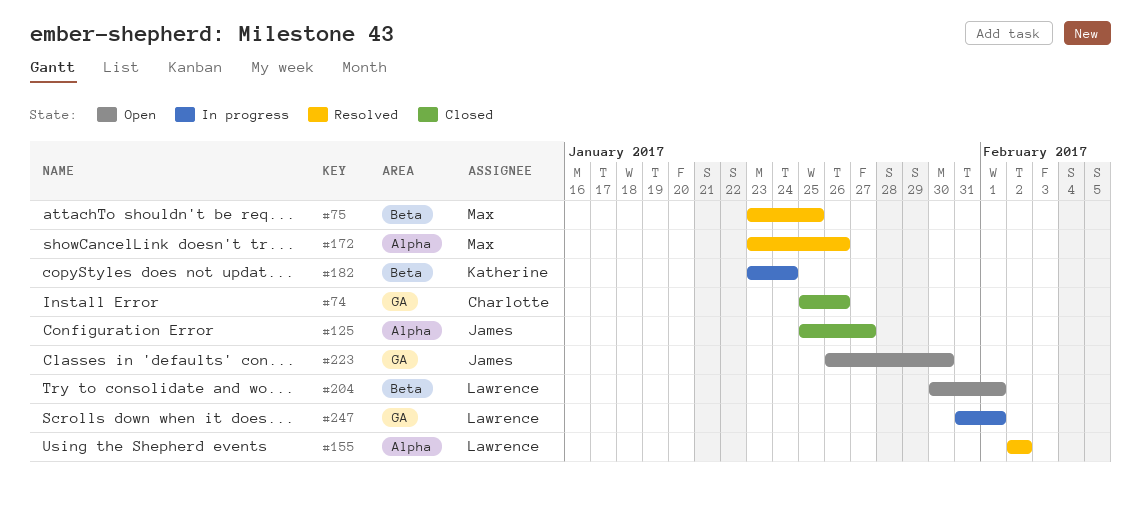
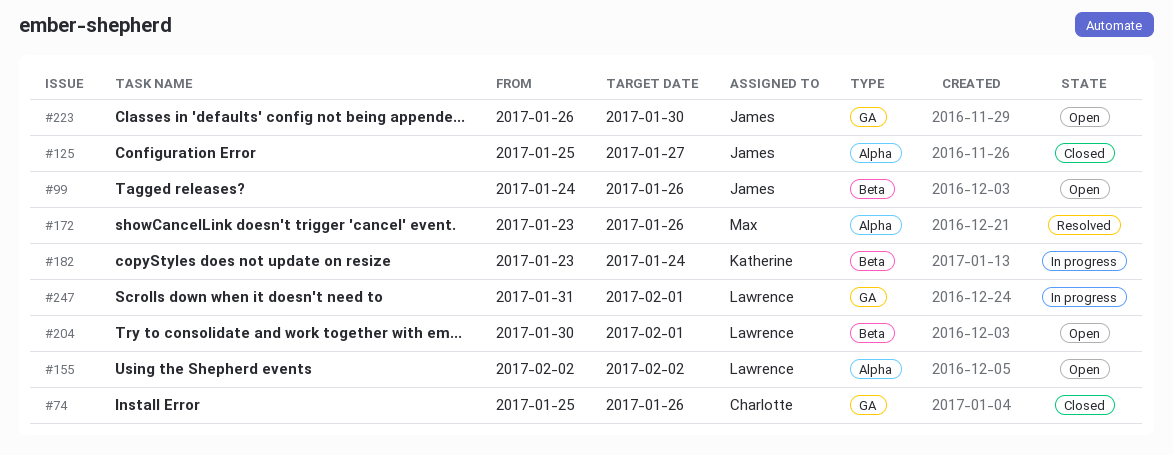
#75: present -> none
#99: none -> present
#155, status: Resolved -> Open

